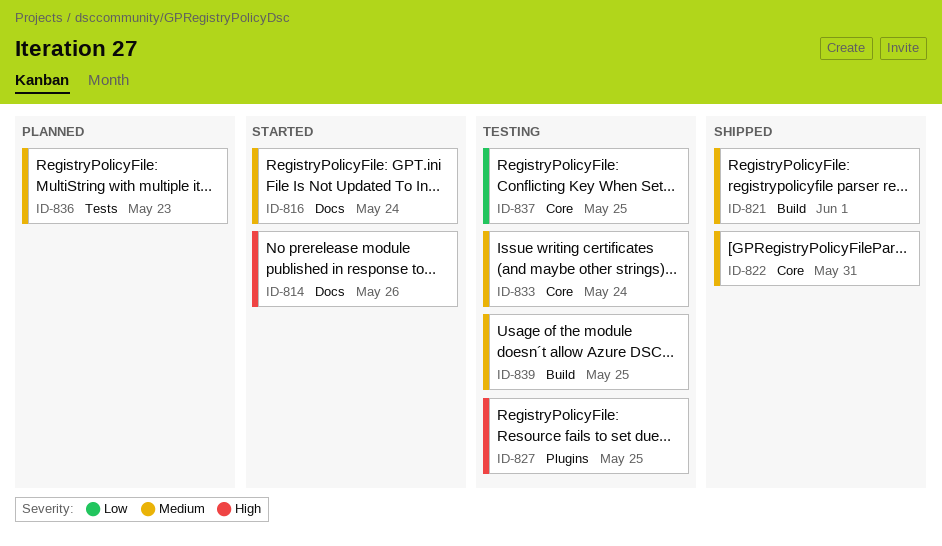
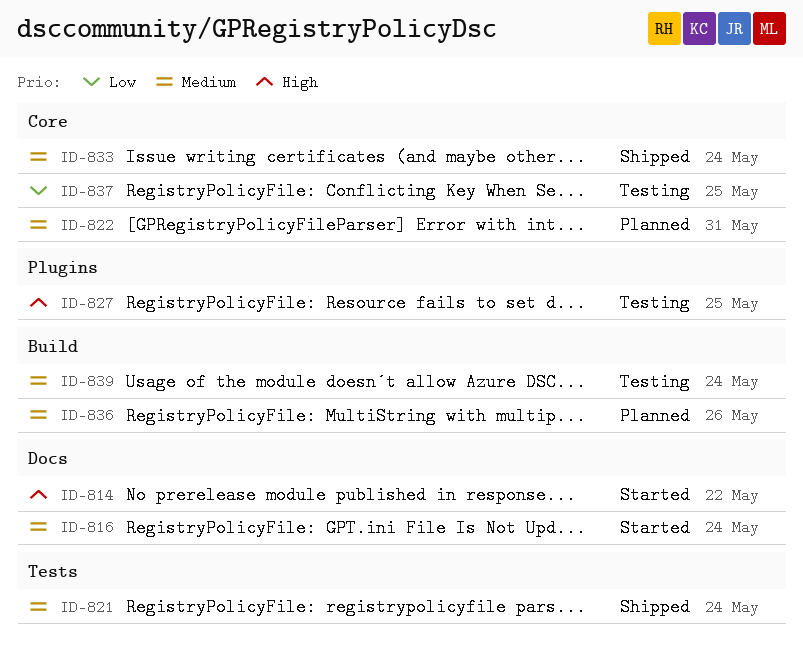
ID-814, due: May 26 -> May 22
ID-821, label: Build -> Tests
ID-821, due: Jun 1 -> May 24
ID-822, status: Shipped -> Planned
ID-833, status: Testing -> Shipped
ID-836, label: Tests -> Build
ID-836, due: May 23 -> May 26
ID-839, due: May 25 -> May 24

